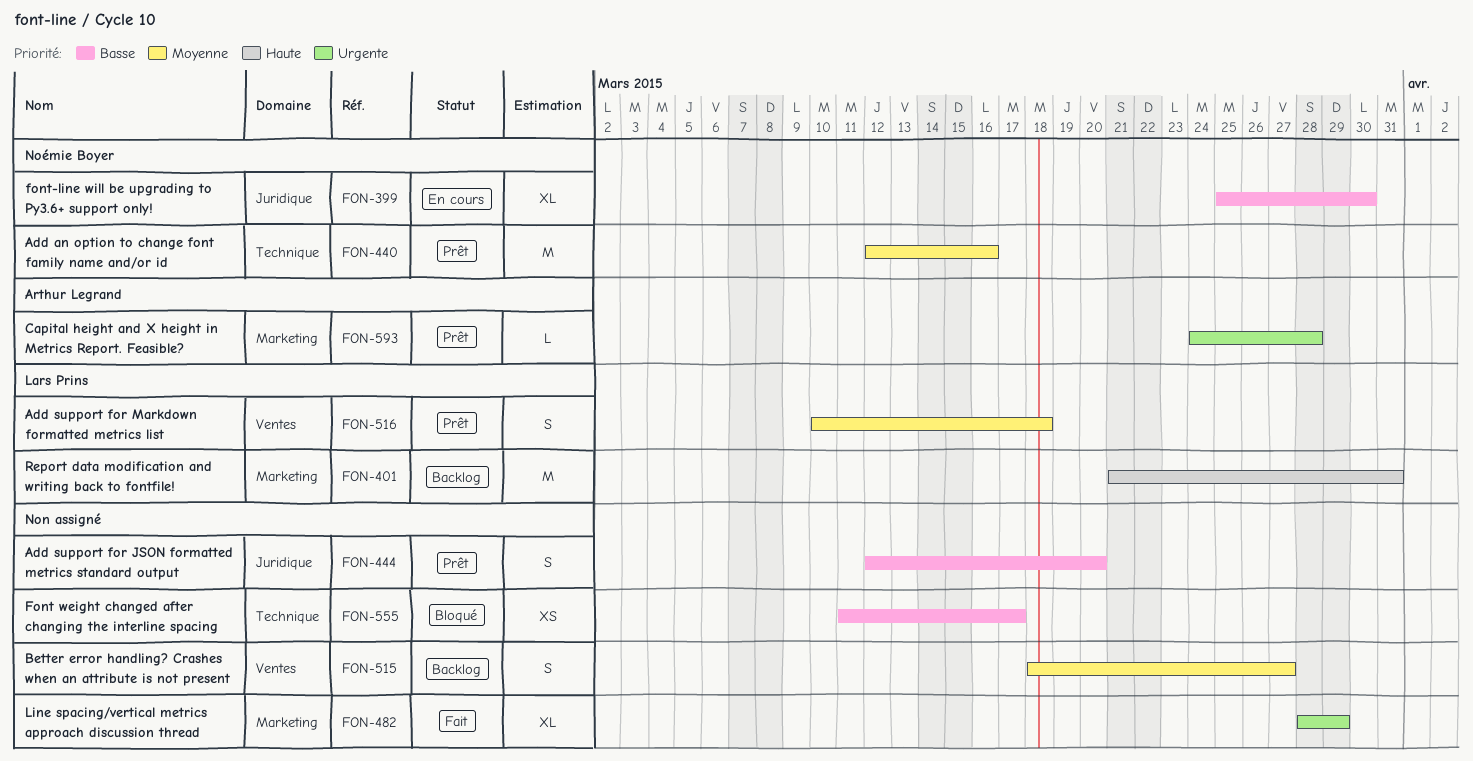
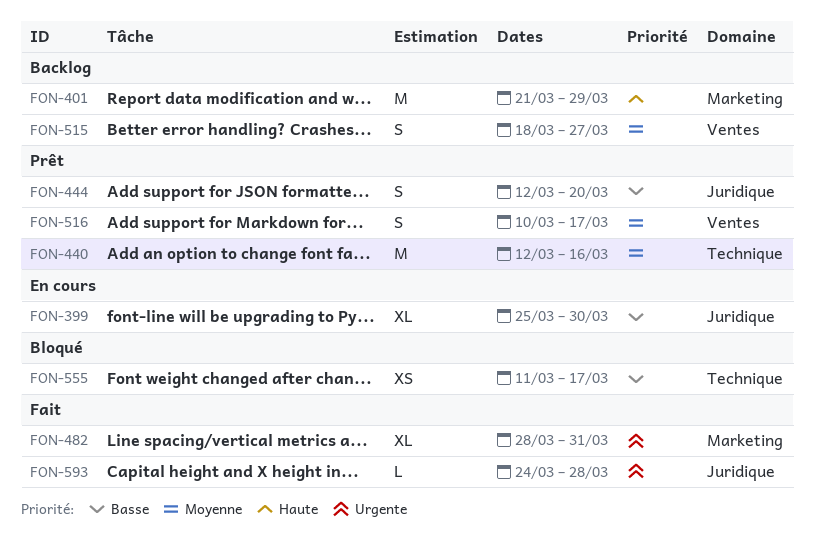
FON-401, due: Mar 31 -> Mar 29
FON-482, due: Mar 29 -> Mar 31
FON-516, due: Mar 18 -> Mar 17
FON-593, status: Prêt -> Fait
FON-593, label: Marketing -> Juridique

